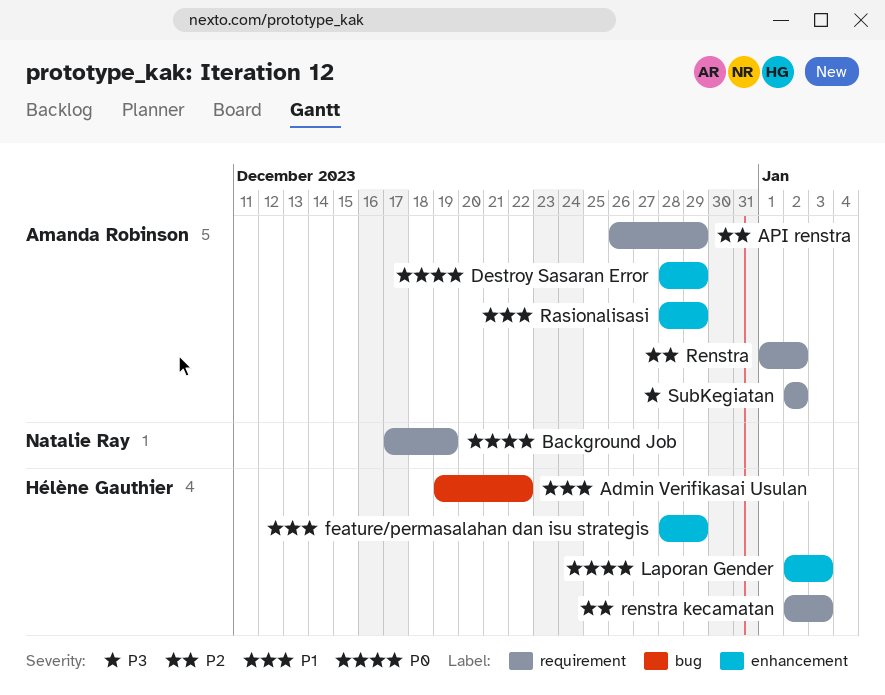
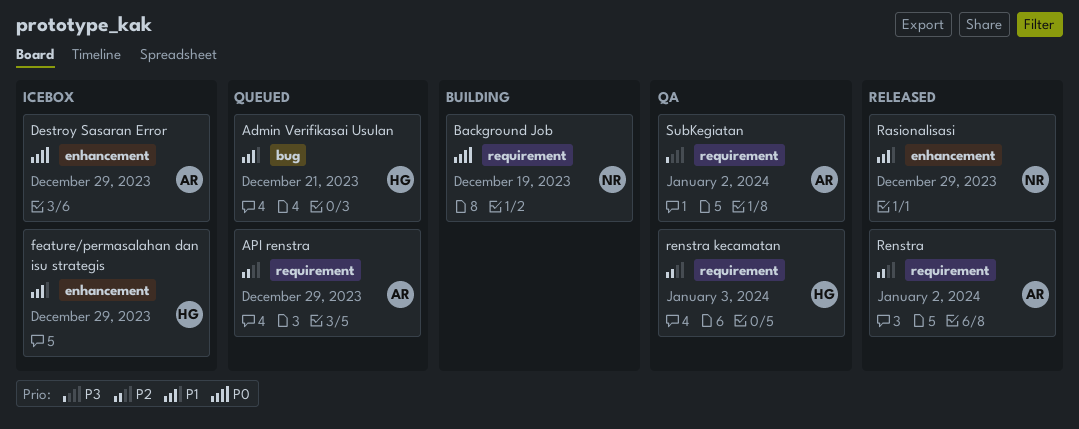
Admin Verifikasai Usulan, due: Dec 22 -> Dec 21
Laporan Gender: present -> none
Rasionalisasi, owner: Amanda Robinson -> Natalie Ray

